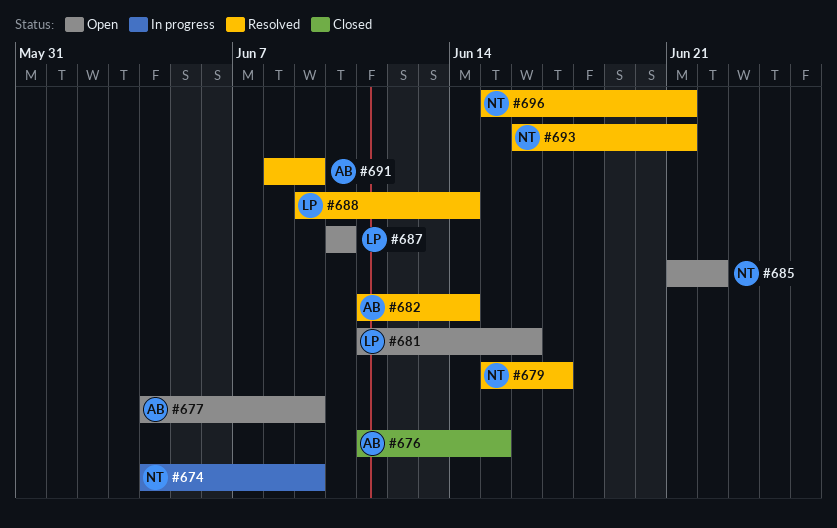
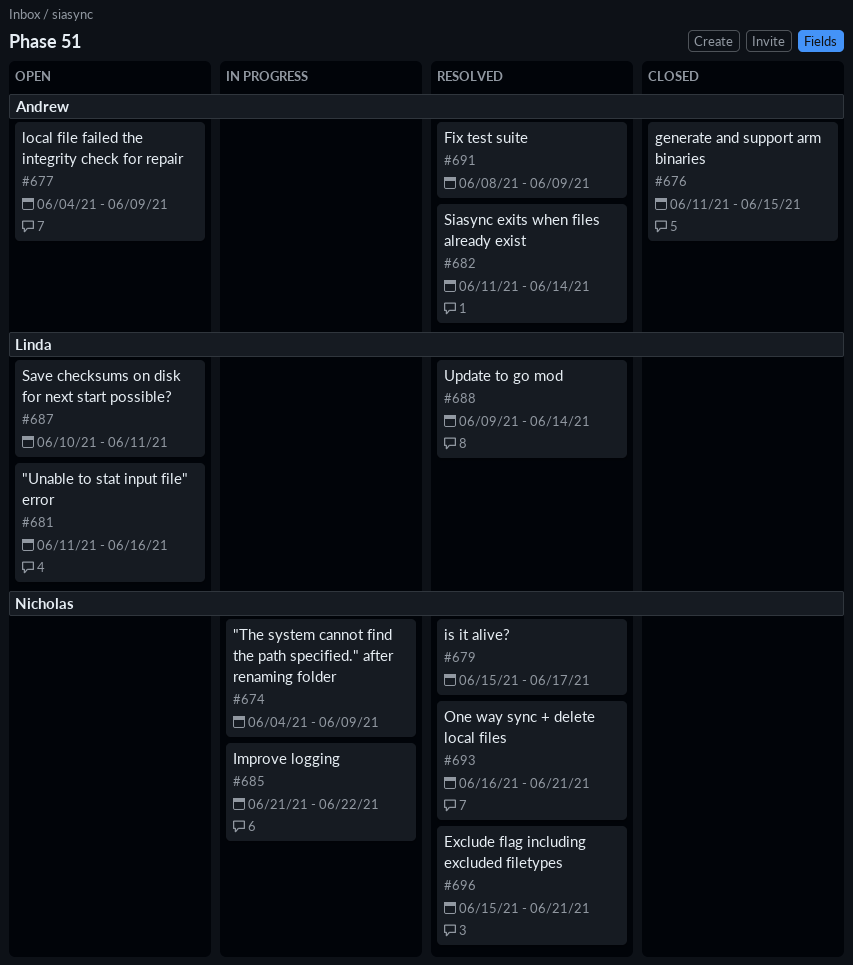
#685, status: Open -> In progress
#687, due: Jun 10 -> Jun 11

